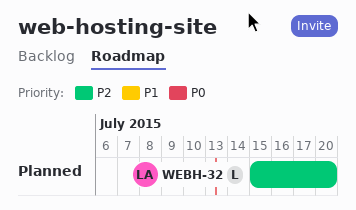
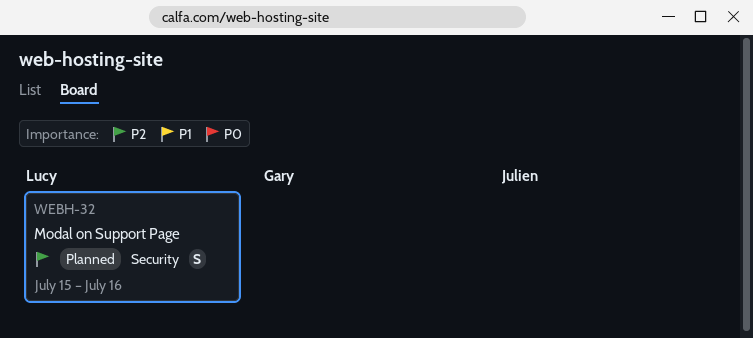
WEBH-32, estimate: L -> S
WEBH-32, due: Jul 20 -> Jul 16

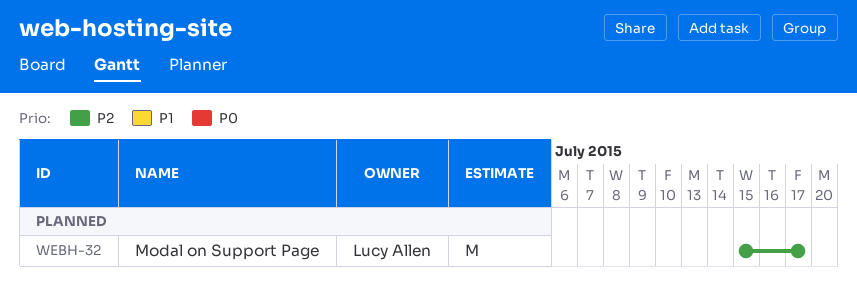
WEBH-32, estimate: S -> M
WEBH-32, due: Jul 16 -> Jul 17

